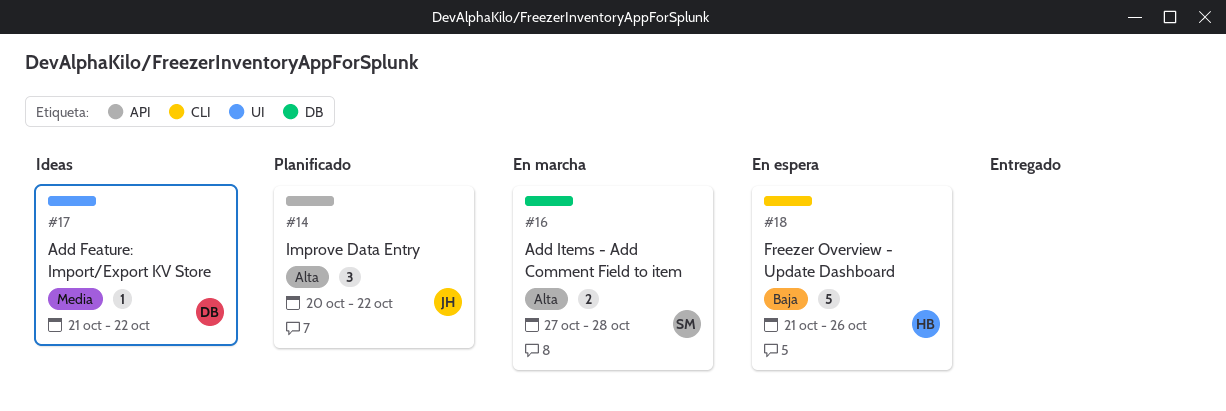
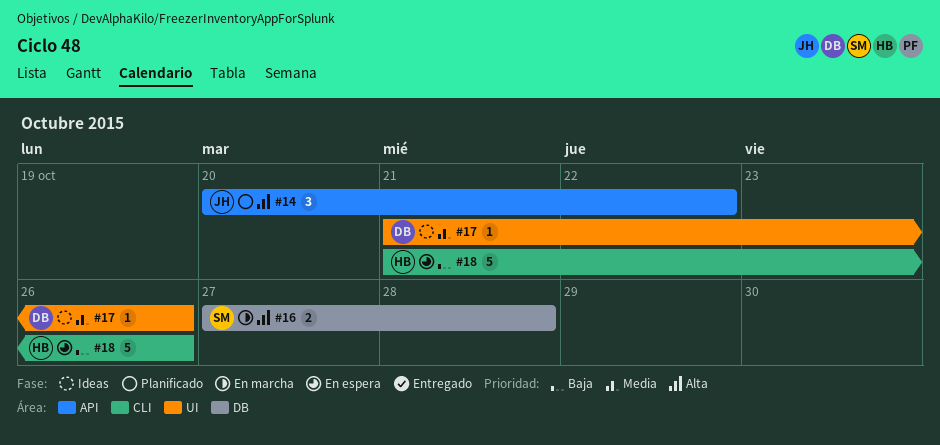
#17, due: Oct 22 -> Oct 26

